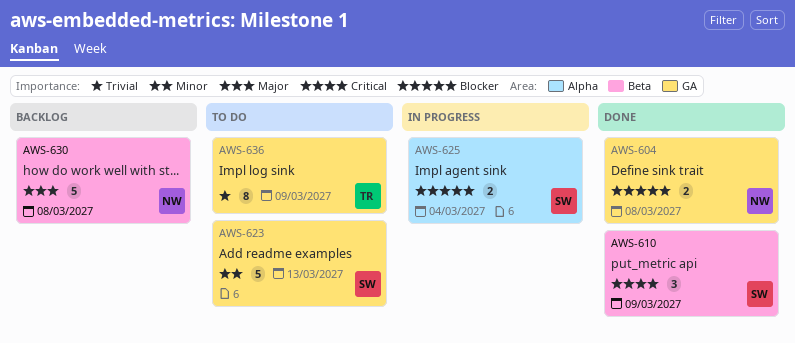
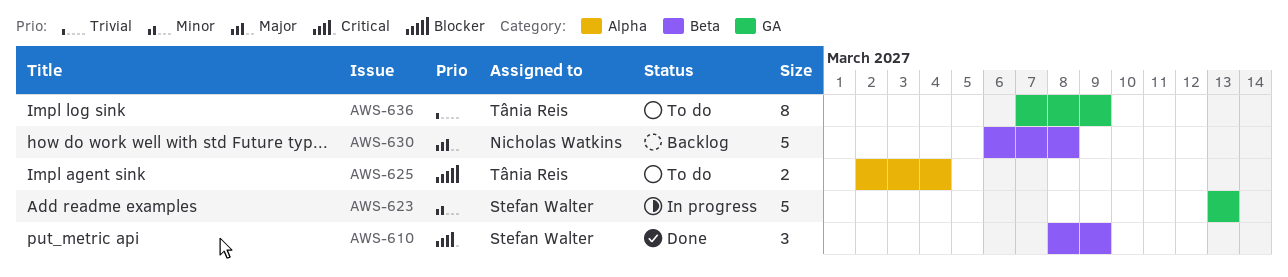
AWS-604: present -> none
AWS-623, status: To do -> In progress
AWS-625, status: In progress -> To do
AWS-625, owner: Stefan Walter -> Tânia Reis

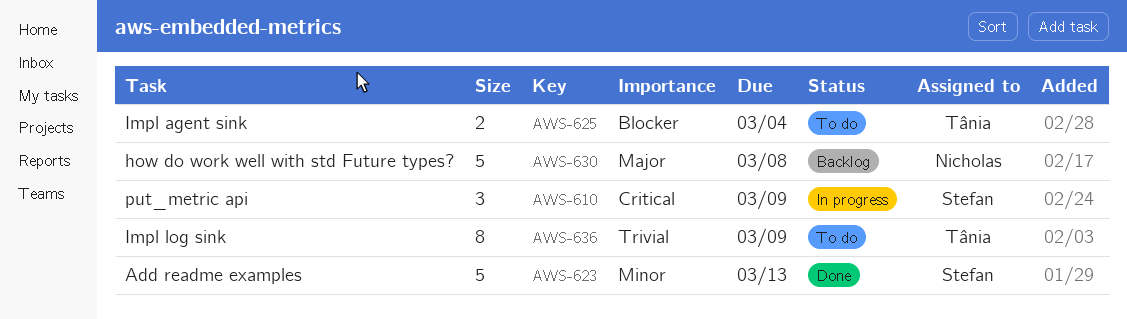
AWS-610, status: Done -> In progress
AWS-623, status: In progress -> Done

